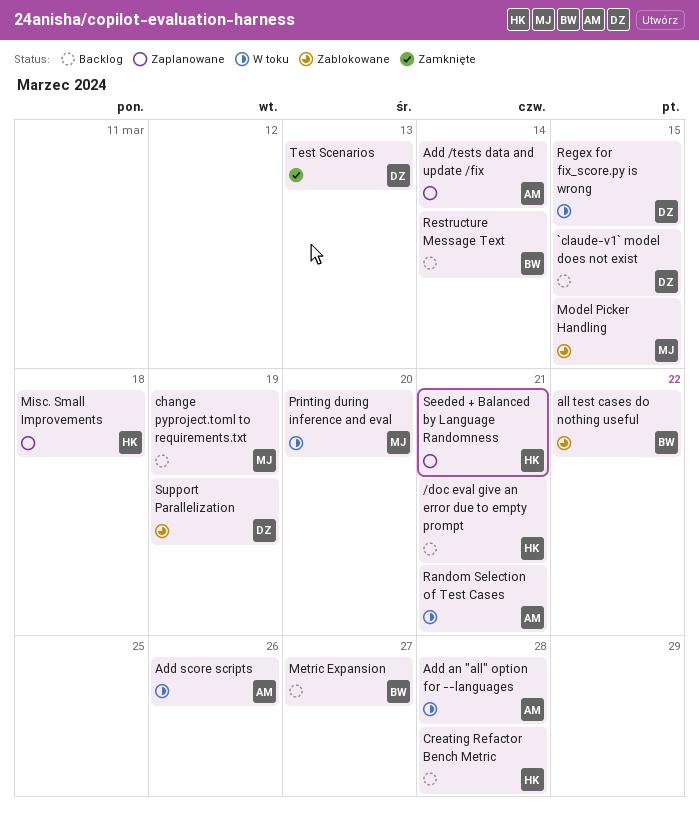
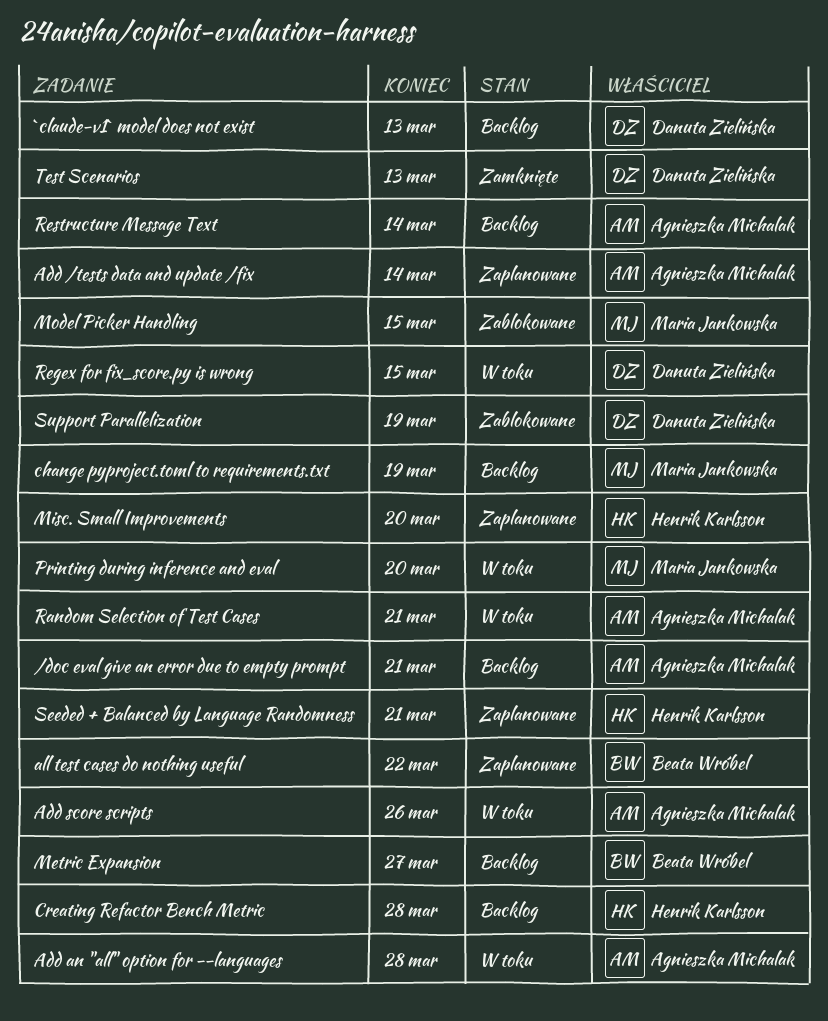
/doc eval give an error due to empty prompt, owner: Henrik Karlsson -> Agnieszka Michalak
`claude-v1` model does not exist, due: Mar 15 -> Mar 13
all test cases do nothing useful, status: Zablokowane -> Zaplanowane
Misc. Small Improvements, due: Mar 18 -> Mar 20
Restructure Message Text, owner: Beata Wróbel -> Agnieszka Michalak

